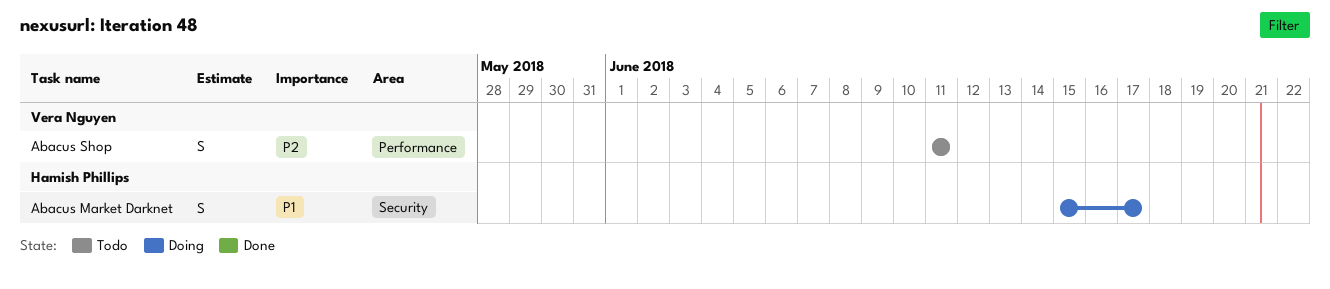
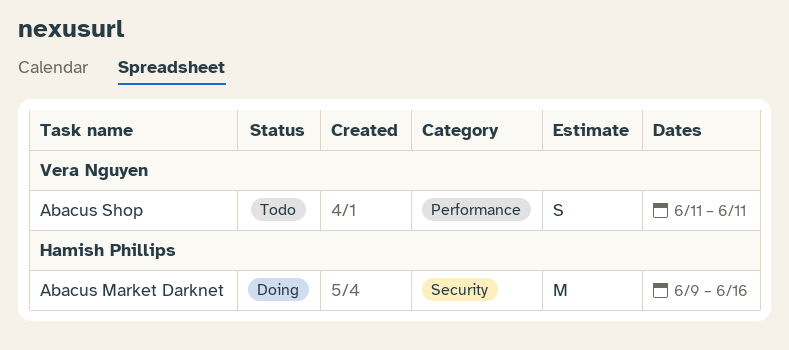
Abacus Market Darknet, estimate: S -> M
Abacus Market Darknet, start: Jun 15 -> Jun 9
Abacus Market Darknet, due: Jun 17 -> Jun 16

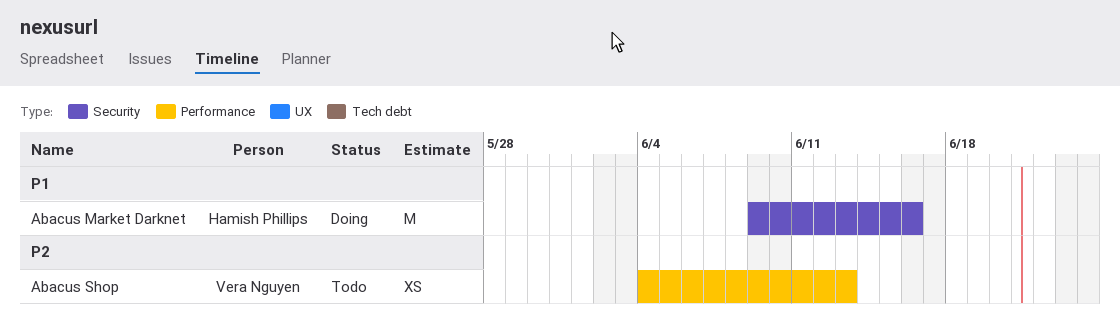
Abacus Shop, estimate: S -> XS
Abacus Shop, start: Jun 11 -> Jun 4
Abacus Shop, due: Jun 11 -> Jun 13

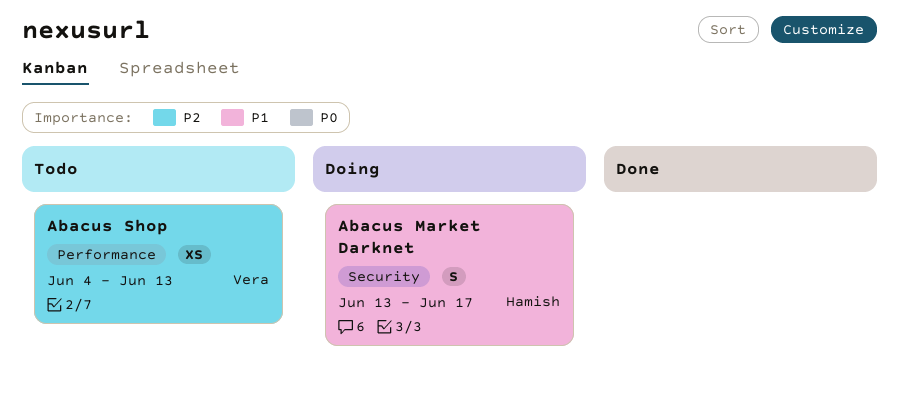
Abacus Market Darknet, estimate: M -> S
Abacus Market Darknet, start: Jun 9 -> Jun 13
Abacus Market Darknet, due: Jun 16 -> Jun 17

